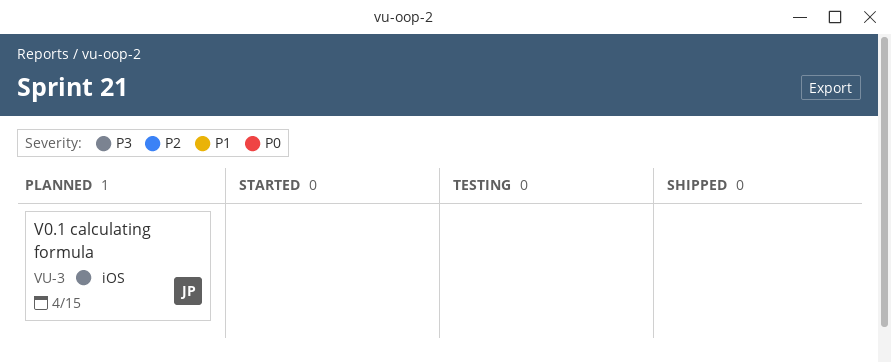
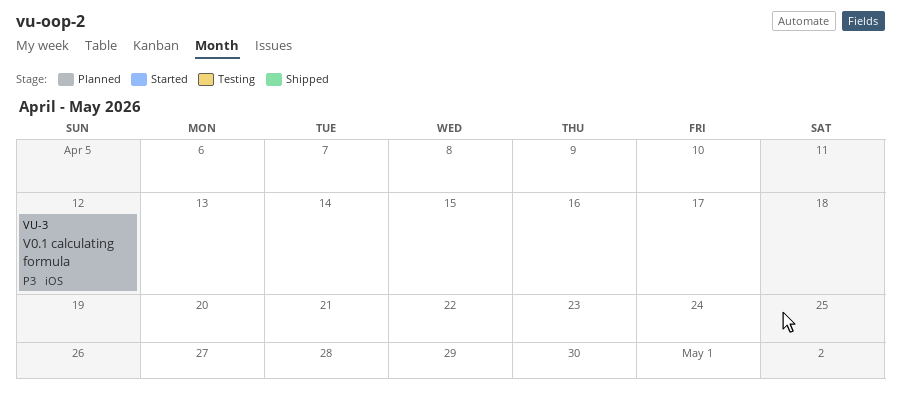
VU-3, due: Apr 15 -> Apr 12

